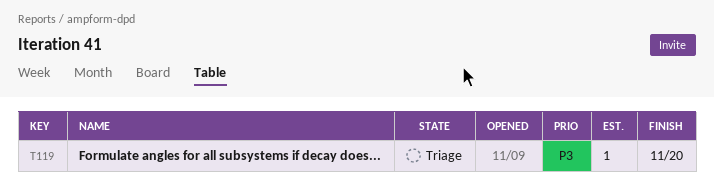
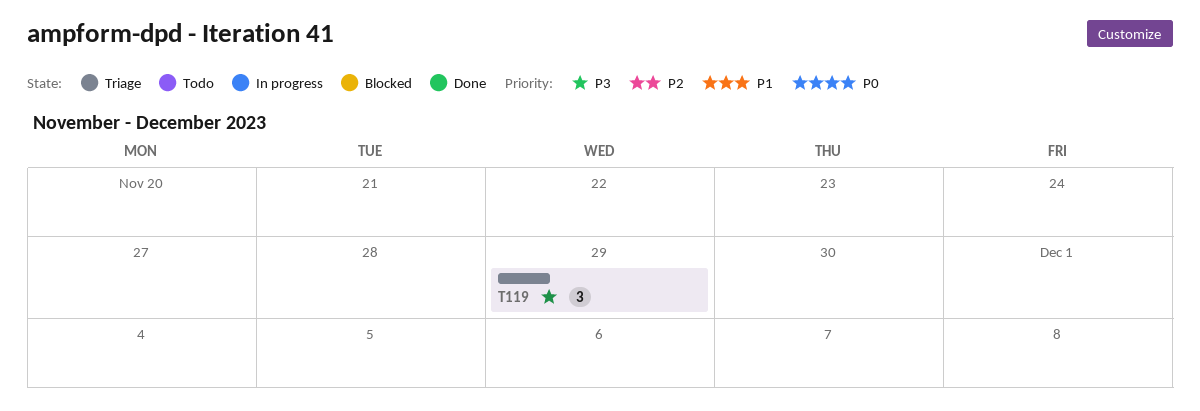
T119, estimate: 1 -> 3
T119, due: Nov 20 -> Nov 29

